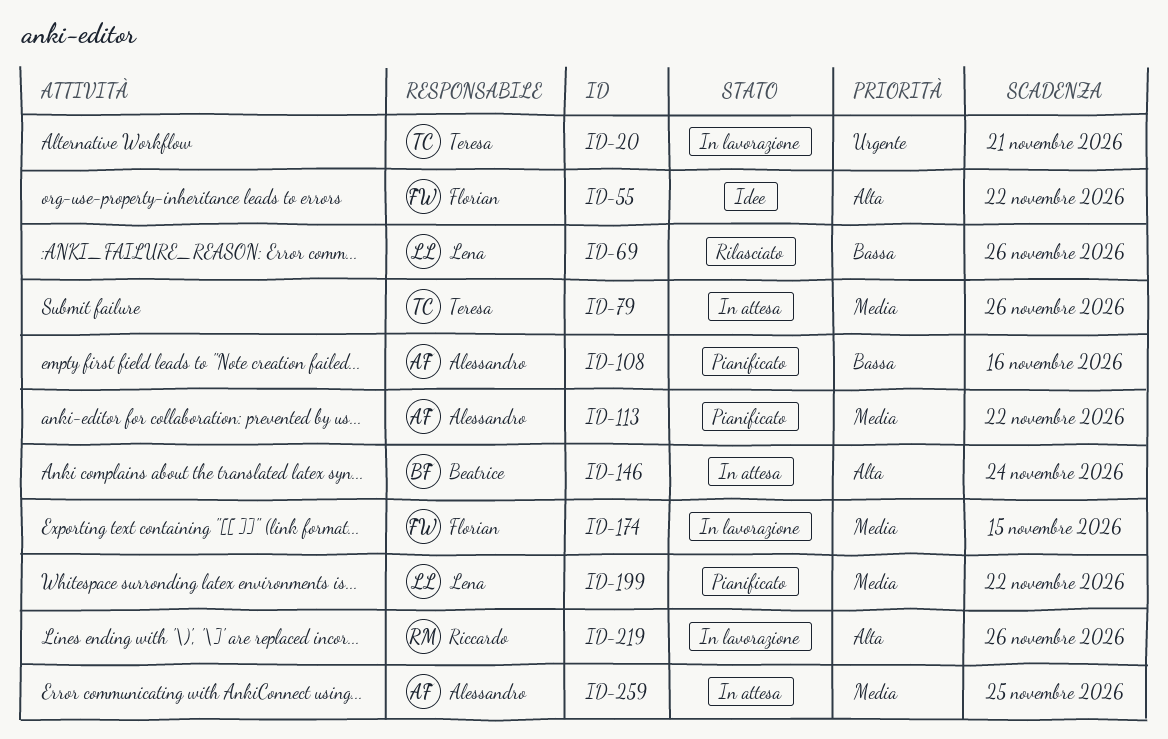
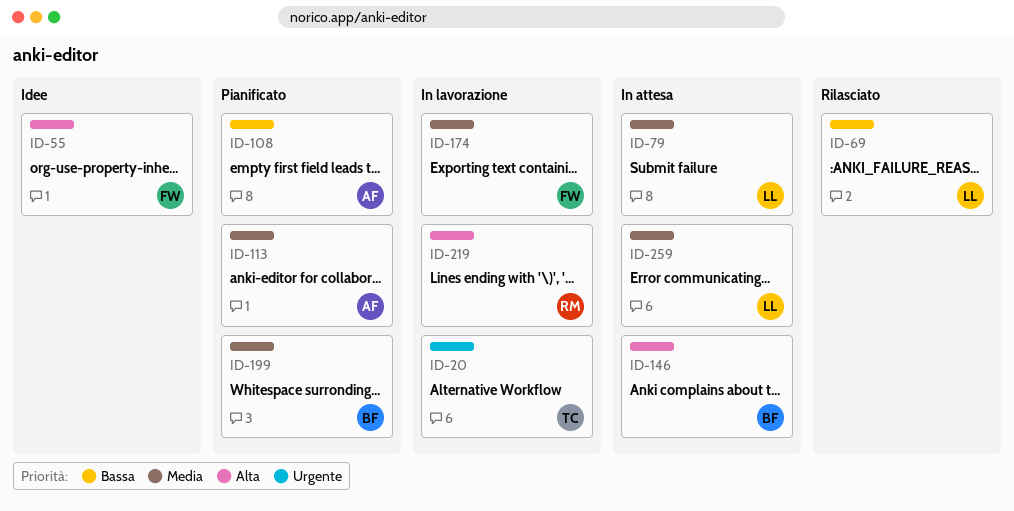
ID-79, owner: Teresa -> Lena
ID-199, owner: Lena -> Beatrice
ID-259, owner: Alessandro -> Lena

